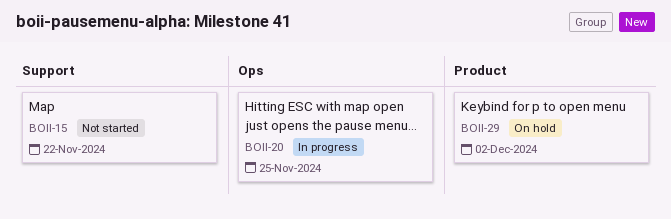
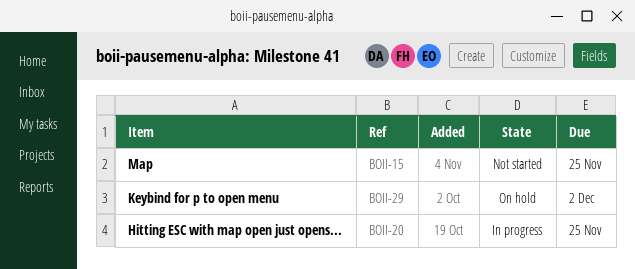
BOII-15, due: Nov 22 -> Nov 25

